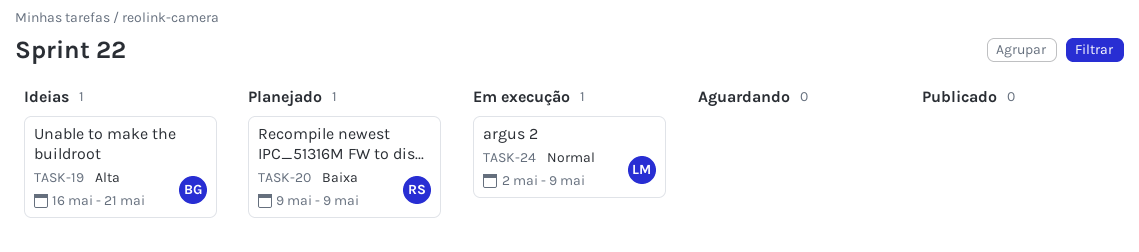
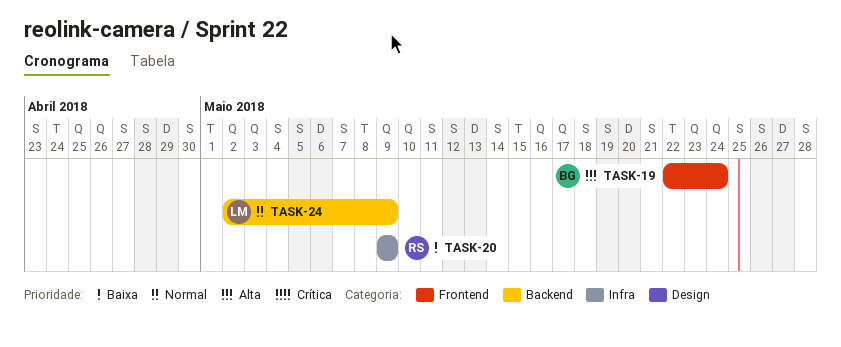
TASK-19, start: May 16 -> May 22
TASK-19, due: May 21 -> May 24

